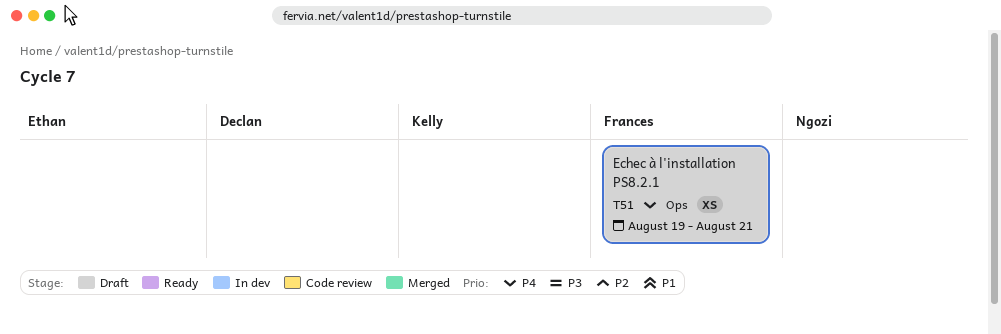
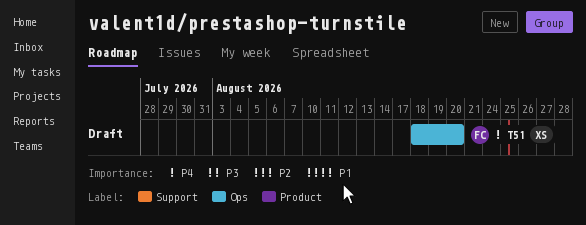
T51, start: Aug 19 -> Aug 18
T51, due: Aug 21 -> Aug 20

